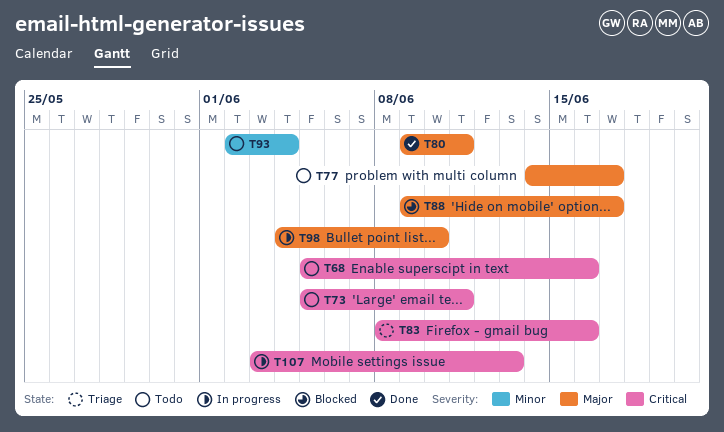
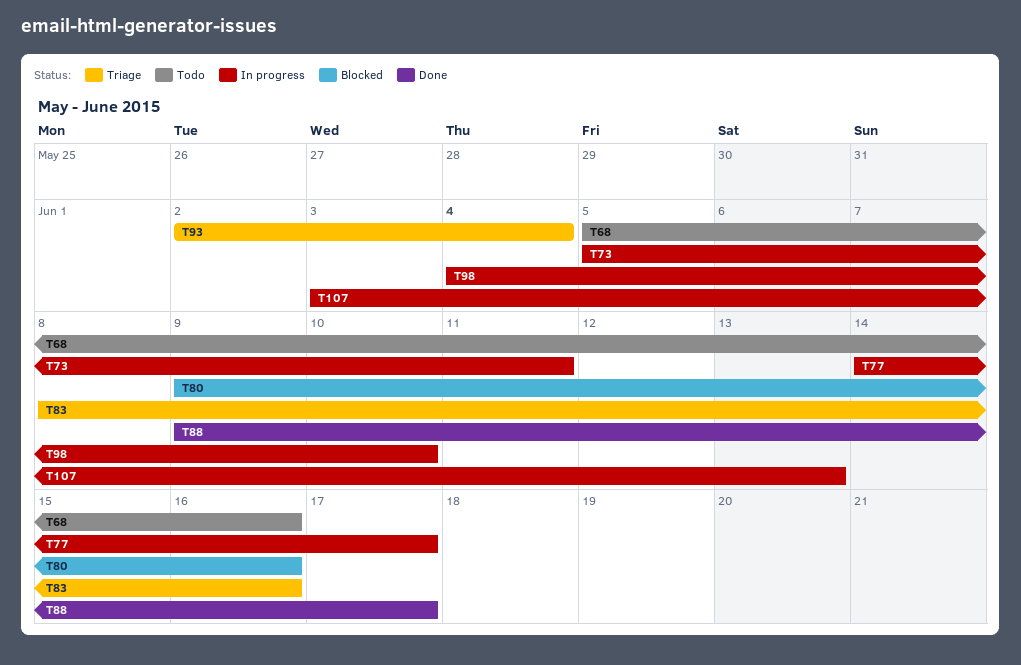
T73, status: Todo -> In progress
T77, status: Todo -> In progress
T80, status: Done -> Blocked
T80, due: Jun 11 -> Jun 16
T88, status: Blocked -> Done
T93, status: Todo -> Triage

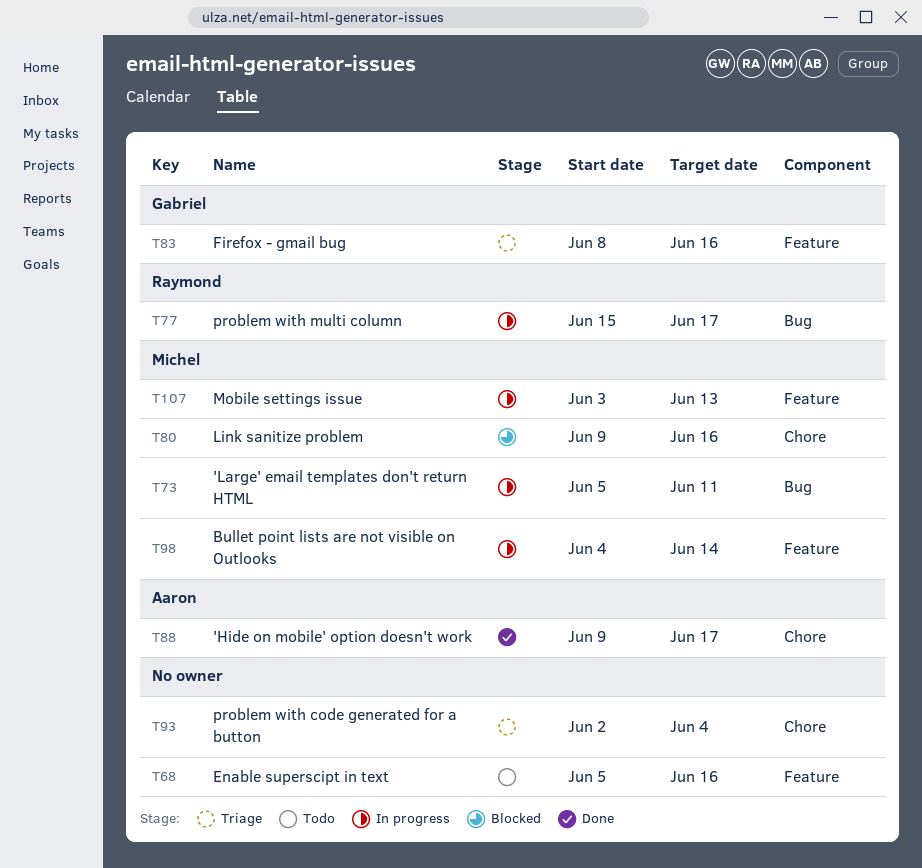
T77, start: Jun 14 -> Jun 15
T98, due: Jun 10 -> Jun 14

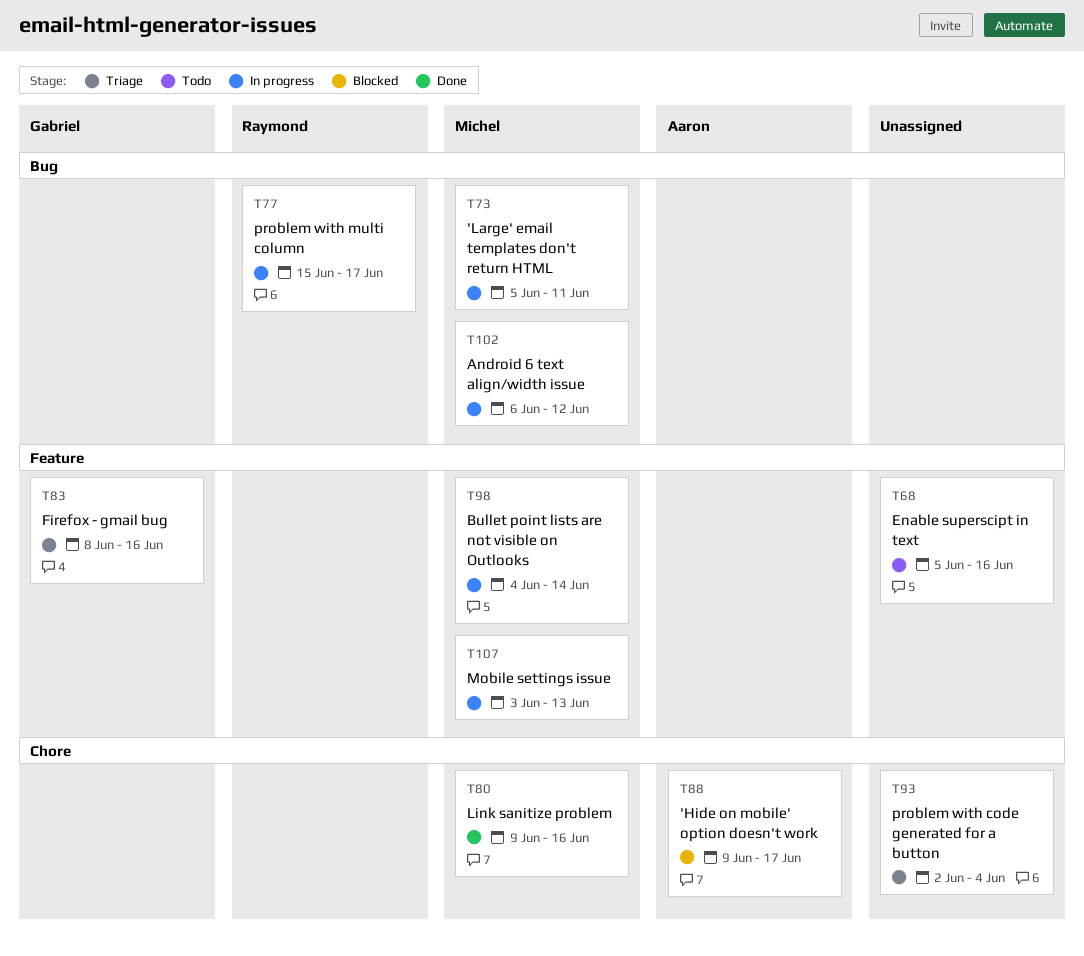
T80, status: Blocked -> Done
T88, status: Done -> Blocked
T102: none -> present

